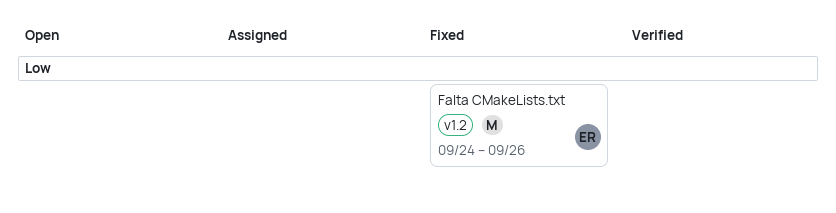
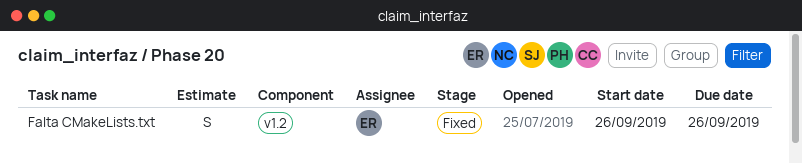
Falta CMakeLists.txt, estimate: M -> S
Falta CMakeLists.txt, start: Sep 24 -> Sep 26

